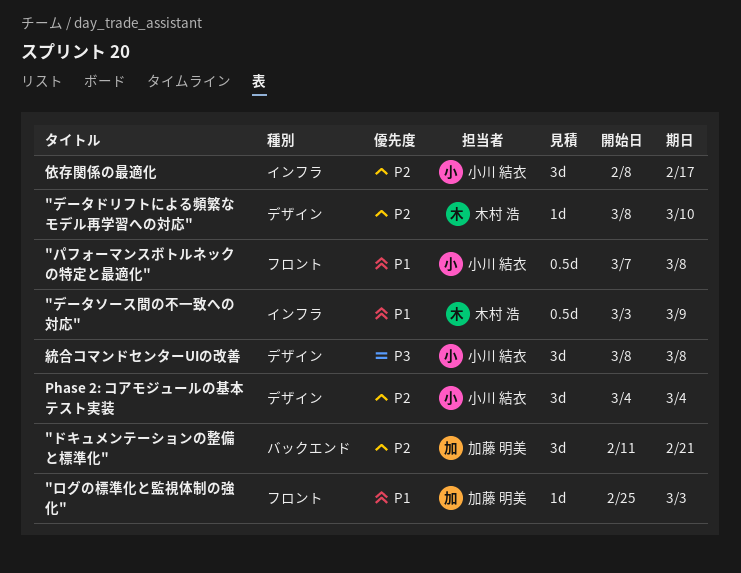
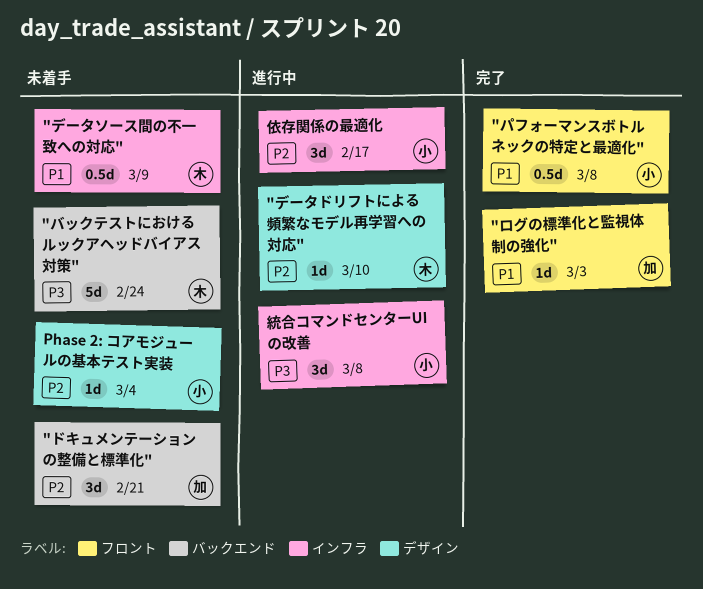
"バックテストにおけるルックアヘッドバイアス対策": none -> present
Phase 2: コアモジュールの基本テスト実装, estimate: 3d -> 1d
統合コマンドセンターUIの改善, label: デザイン -> インフラ

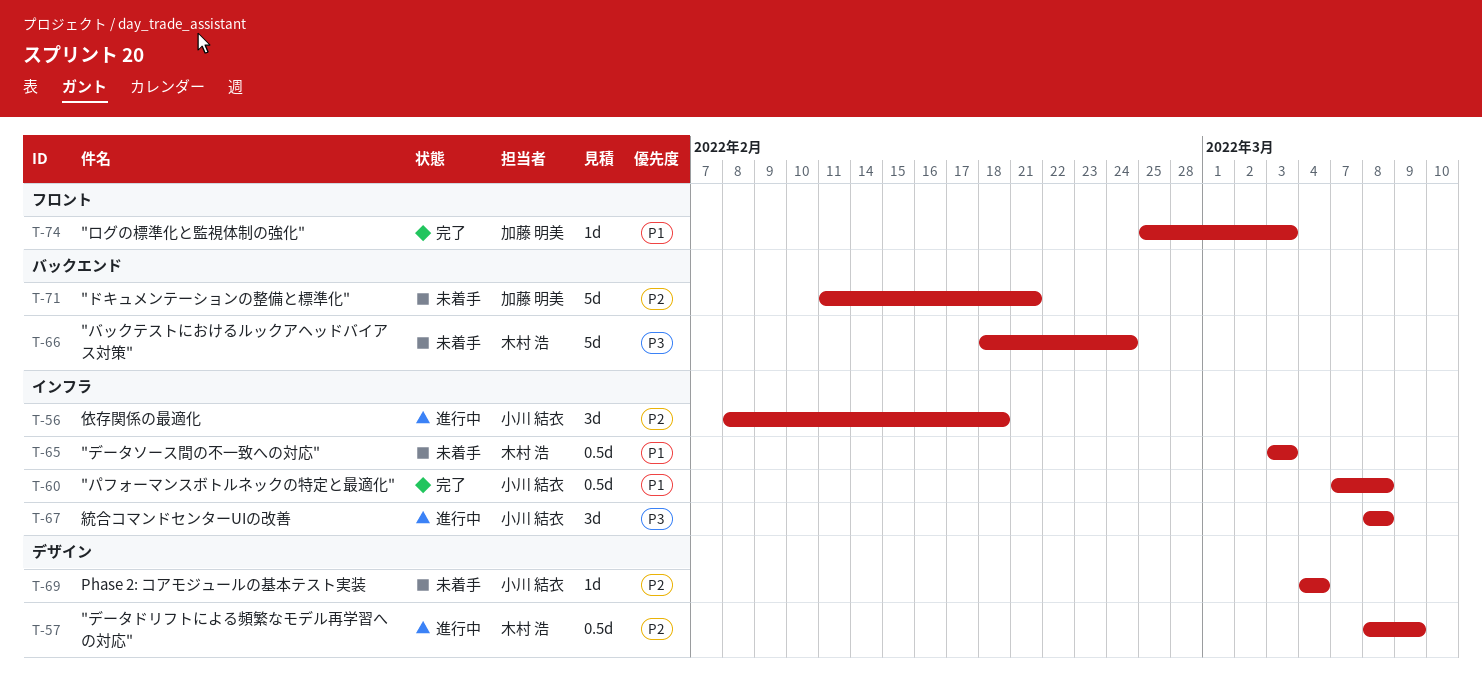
"データソース間の不一致への対応", due: Mar 9 -> Mar 3
"データドリフトによる頻繁なモデル再学習への対応", estimate: 1d -> 0.5d
"データドリフトによる頻繁なモデル再学習への対応", due: Mar 10 -> Mar 9
"ドキュメンテーションの整備と標準化", estimate: 3d -> 5d
"パフォーマンスボトルネックの特定と最適化", label: フロント -> インフラ
依存関係の最適化, due: Feb 17 -> Feb 18

